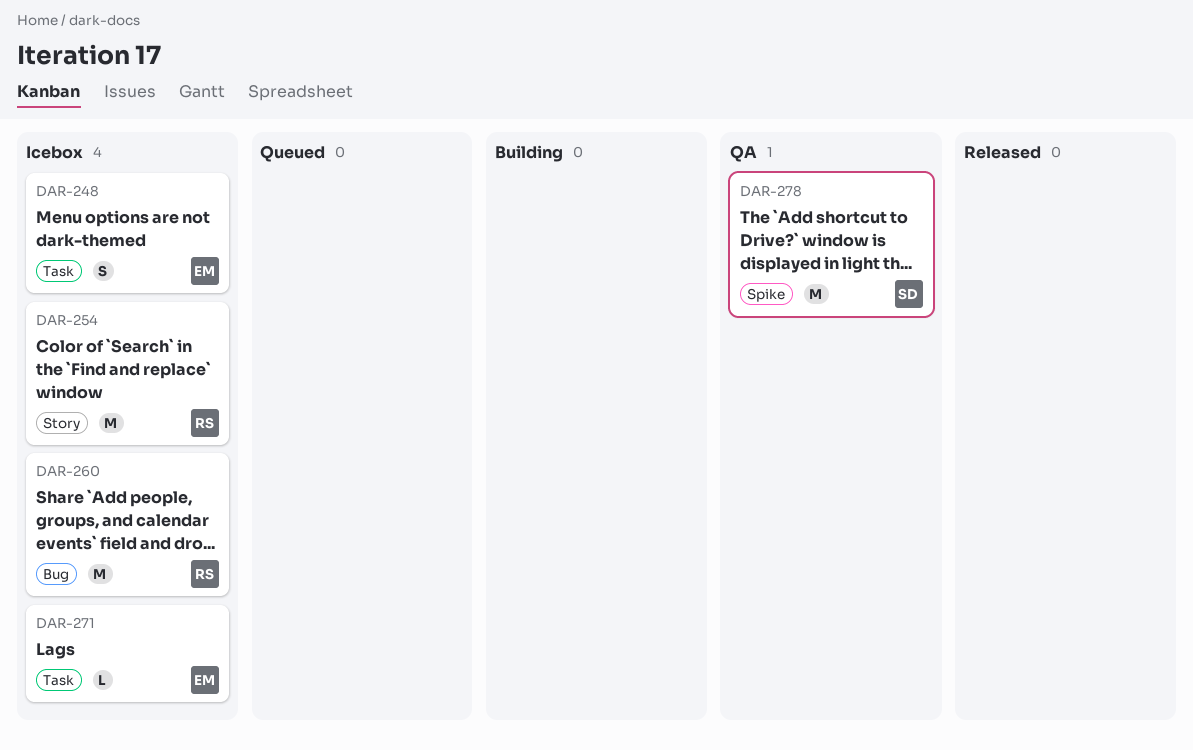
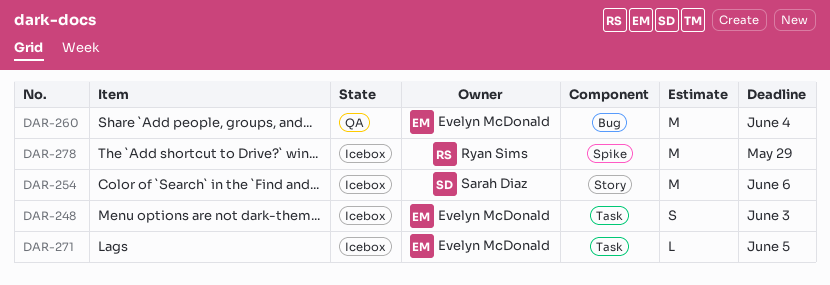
DAR-254, owner: Ryan Sims -> Sarah Diaz
DAR-260, status: Icebox -> QA
DAR-260, owner: Ryan Sims -> Evelyn McDonald
DAR-278, status: QA -> Icebox
DAR-278, owner: Sarah Diaz -> Ryan Sims

